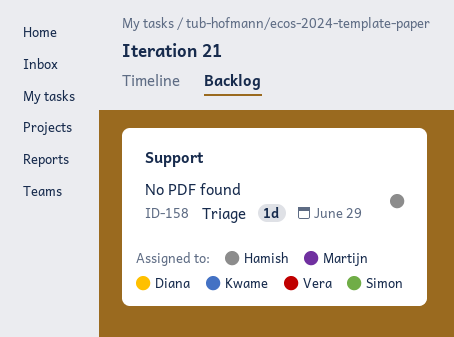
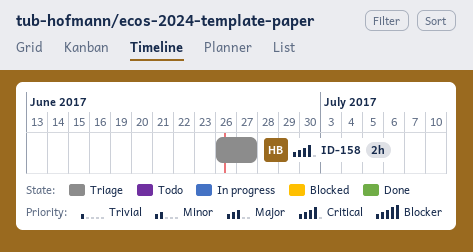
ID-158, estimate: 1d -> 2h
ID-158, due: Jun 29 -> Jun 27

